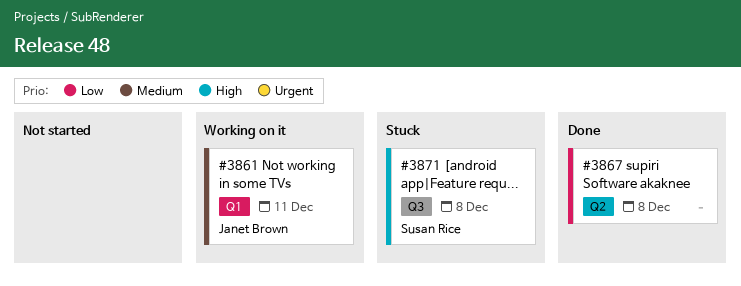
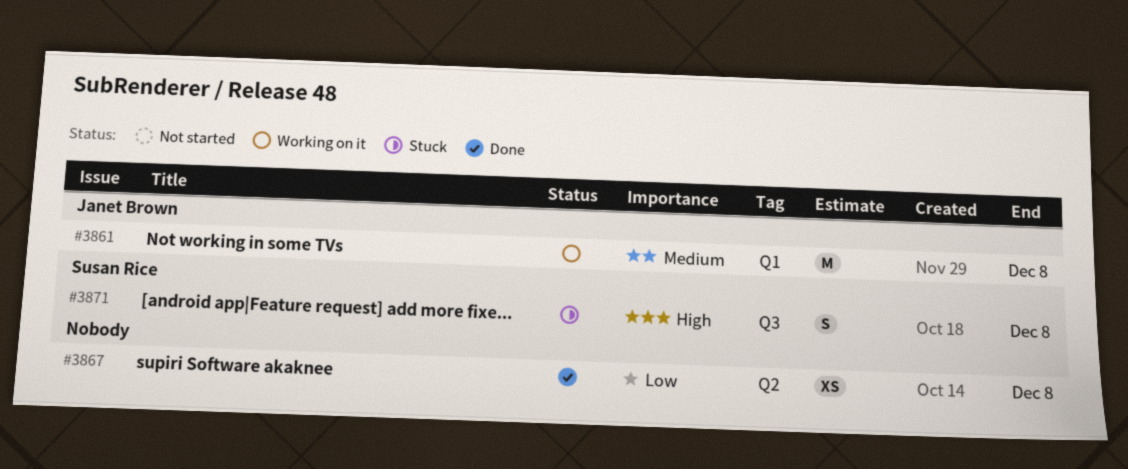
#3861, due: Dec 11 -> Dec 8

